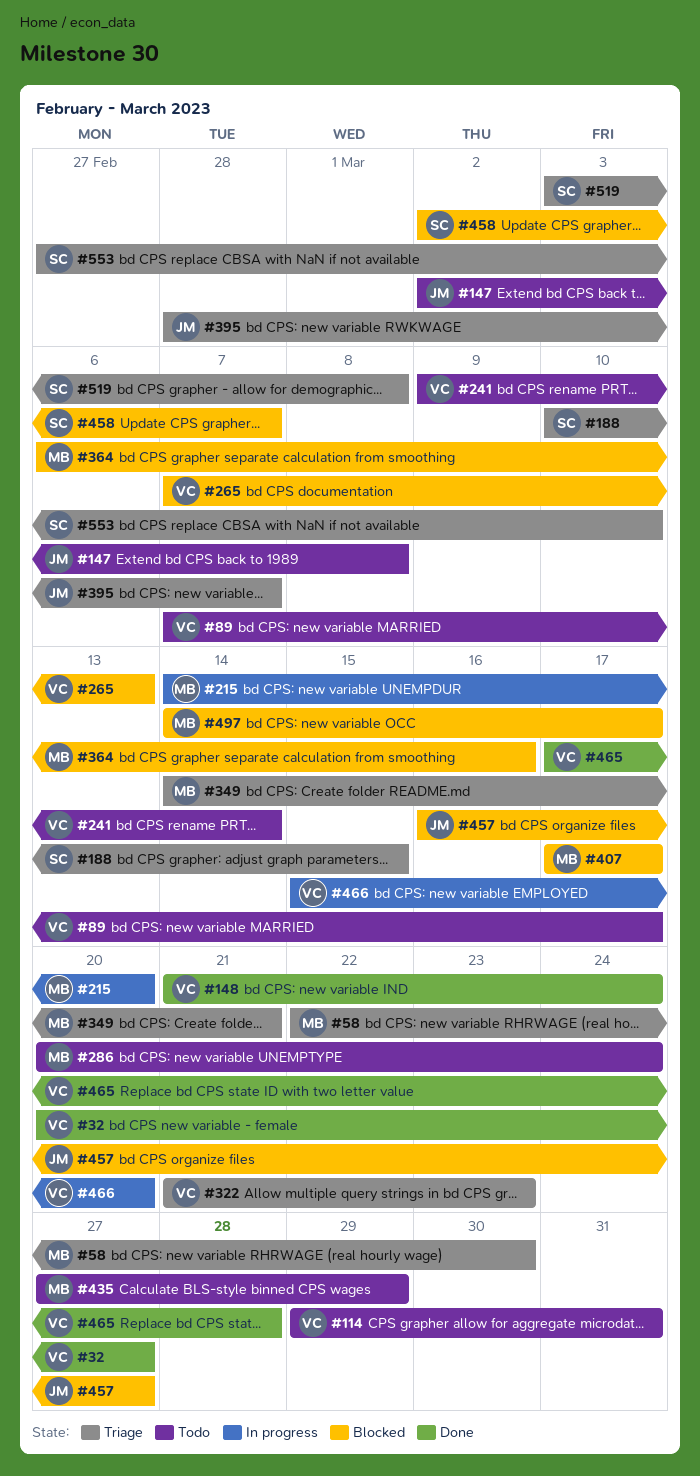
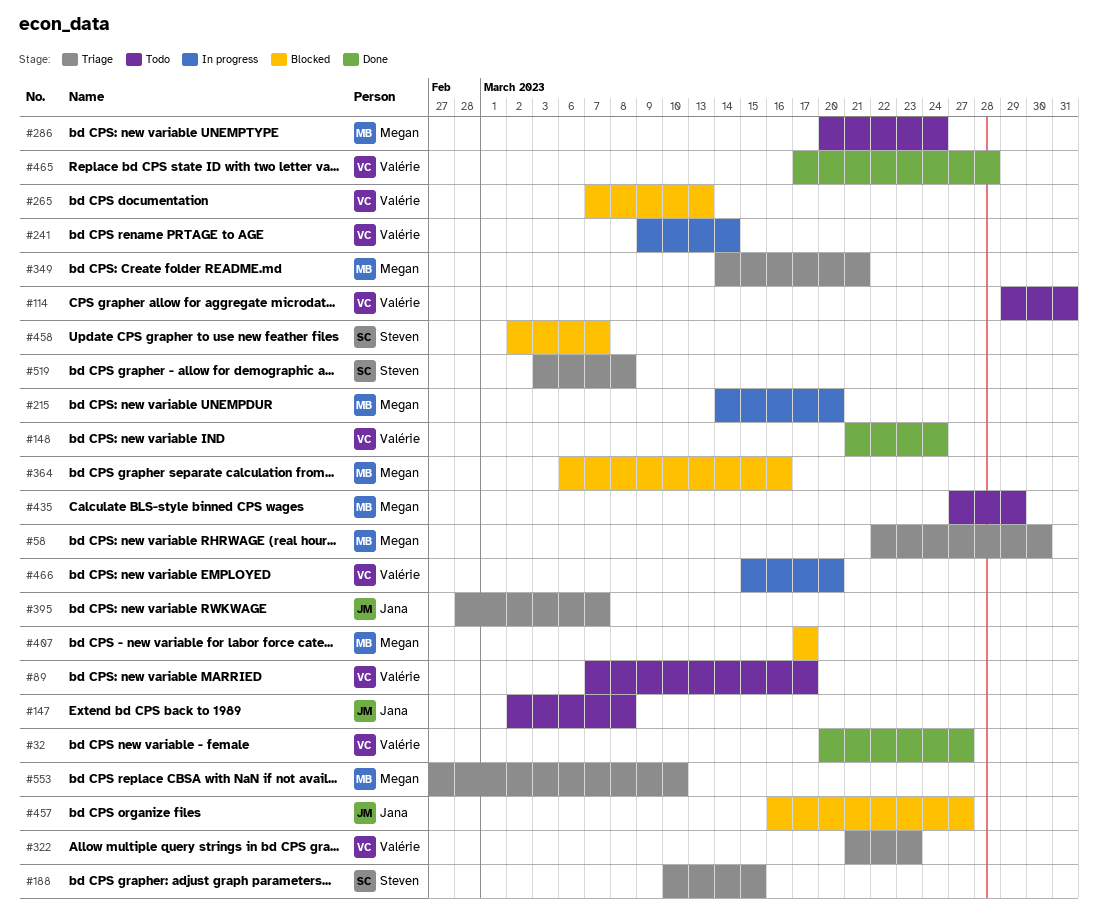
#241, status: Todo -> In progress
#497: present -> none
#553, owner: Steven -> Megan

